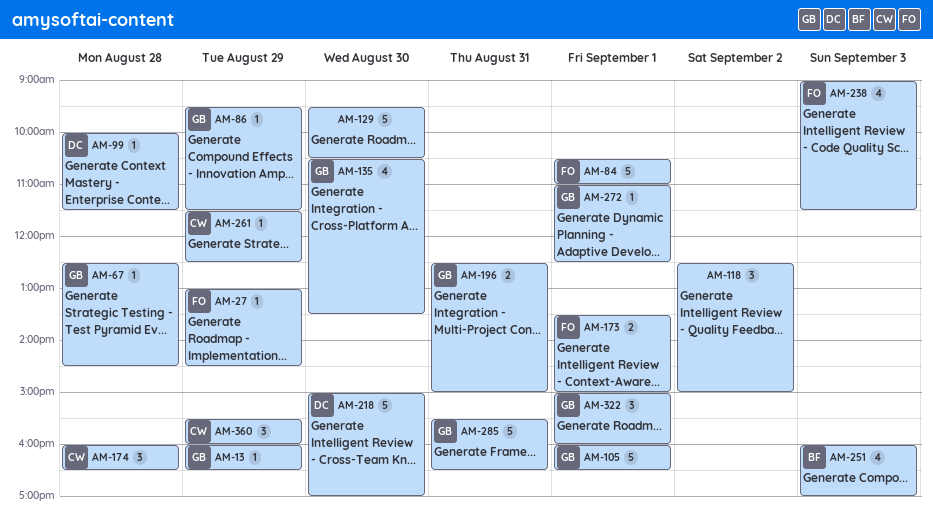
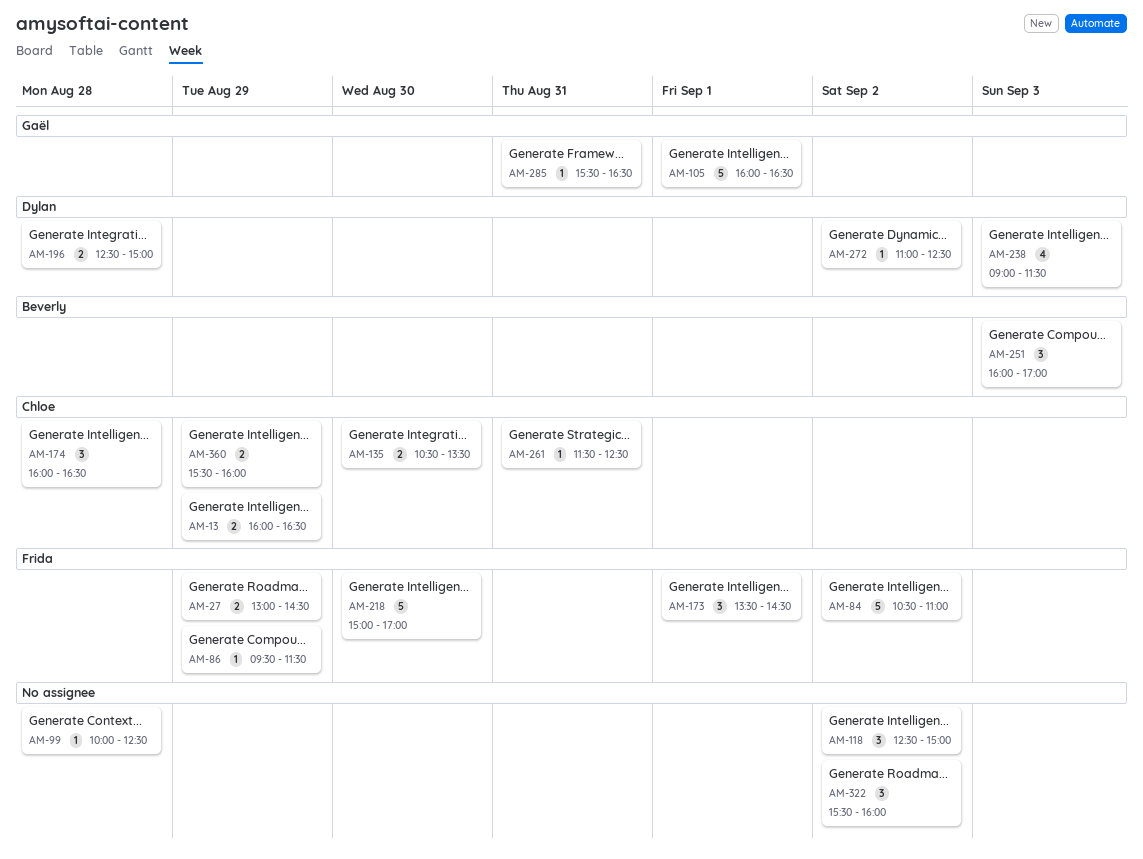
AM-13, owner: Gaël -> Chloe
AM-13, estimate: 1 -> 2
AM-27, estimate: 1 -> 2
AM-67: present -> none
AM-84, day: Sep 1 -> Sep 2
AM-86, owner: Gaël -> Frida
AM-99, owner: Dylan -> none
AM-99, ends: 11:30 -> 12:30
AM-129: present -> none
AM-135, owner: Gaël -> Chloe
AM-135, estimate: 4 -> 2
AM-173, estimate: 2 -> 3
AM-173, ends: 15:00 -> 14:30
AM-196, owner: Gaël -> Dylan
AM-196, day: Aug 31 -> Aug 28
AM-218, owner: Dylan -> Frida
AM-238, owner: Frida -> Dylan
AM-251, estimate: 4 -> 3
AM-261, day: Aug 29 -> Aug 31
AM-272, owner: Gaël -> Dylan
AM-272, day: Sep 1 -> Sep 2
AM-285, estimate: 5 -> 1
AM-322, owner: Gaël -> none
AM-322, day: Sep 1 -> Sep 2
AM-322, begins: 15:00 -> 15:30
AM-360, estimate: 3 -> 2

